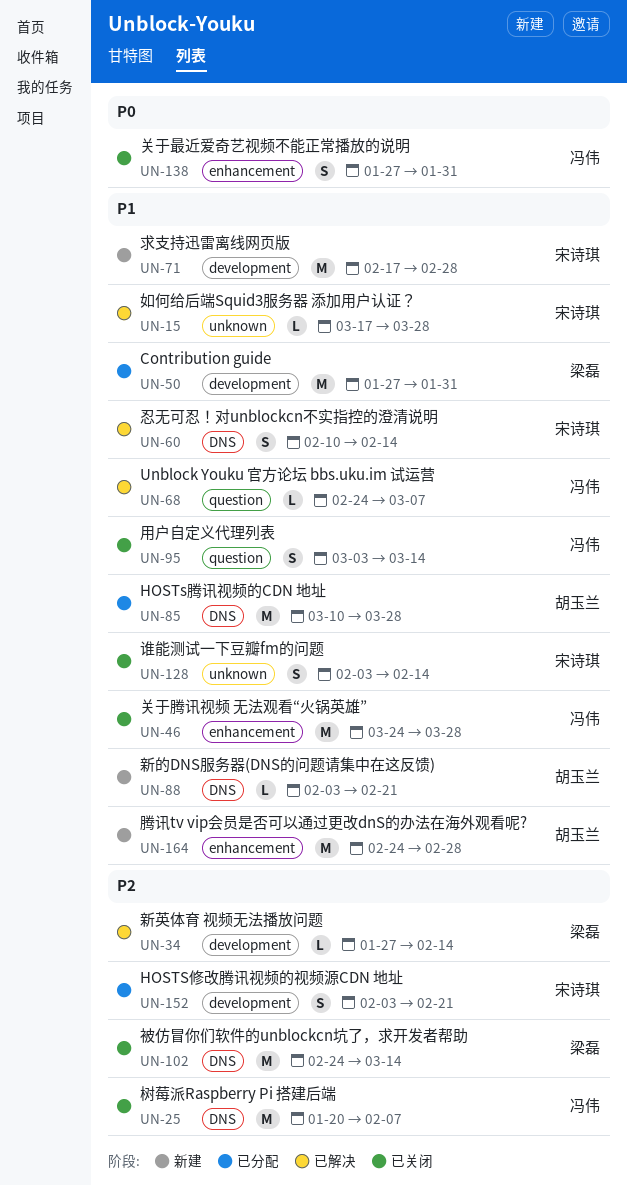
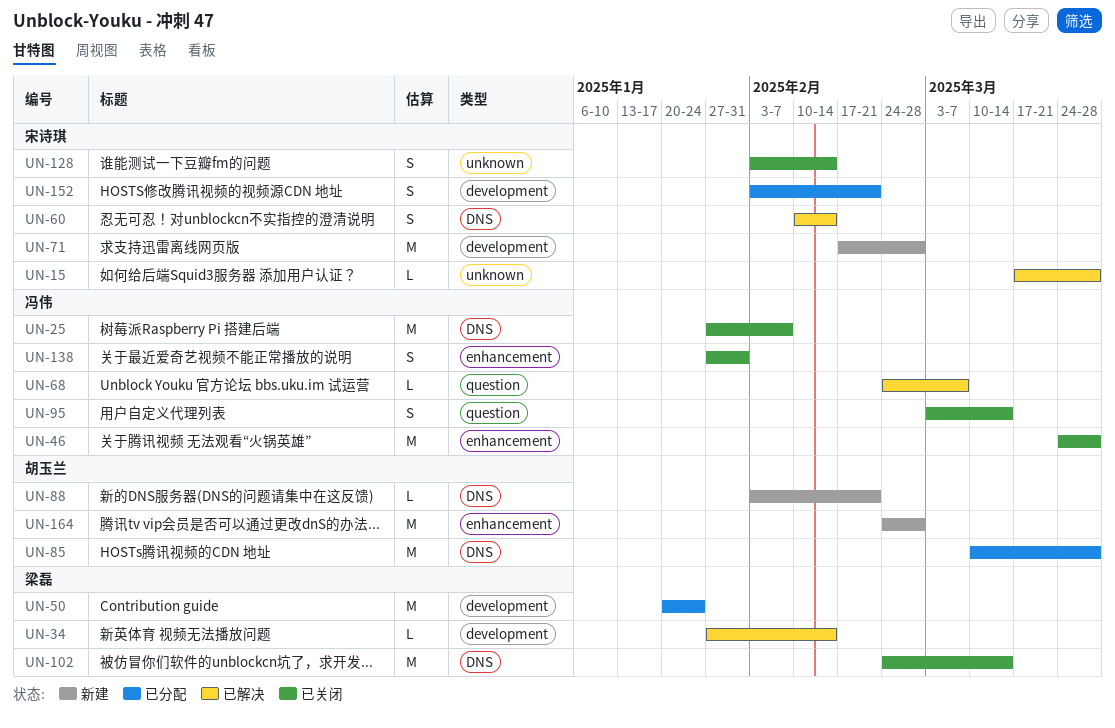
UN-25, start: Jan 20 -> Jan 27
UN-50, start: Jan 27 -> Jan 20
UN-50, due: Jan 31 -> Jan 24

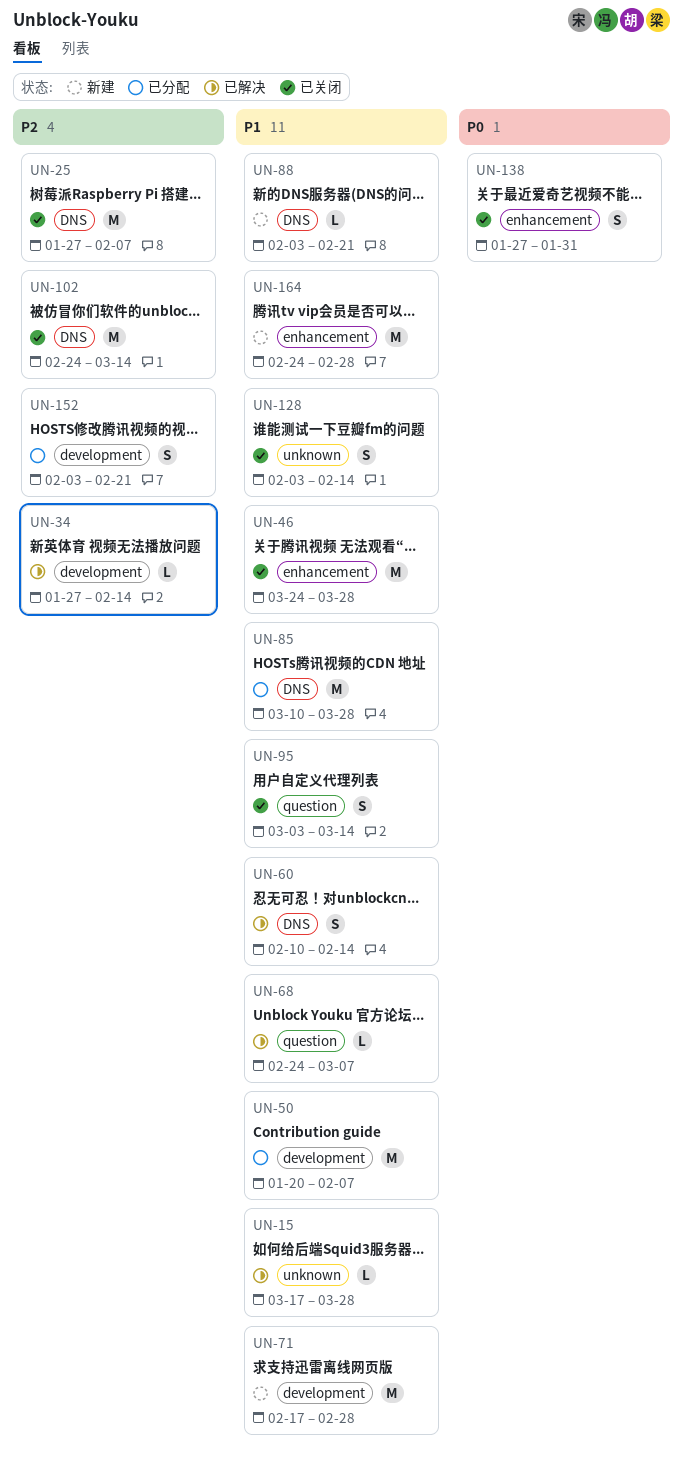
UN-50, due: Jan 24 -> Feb 7

